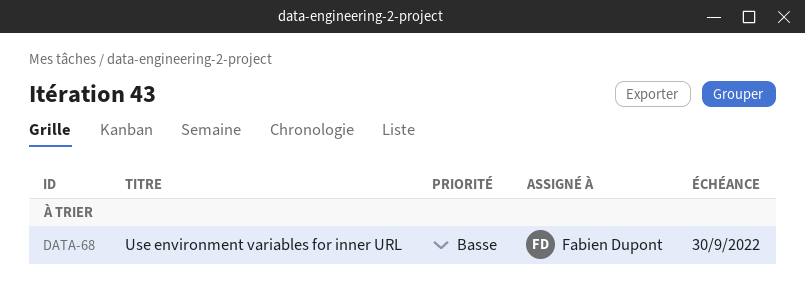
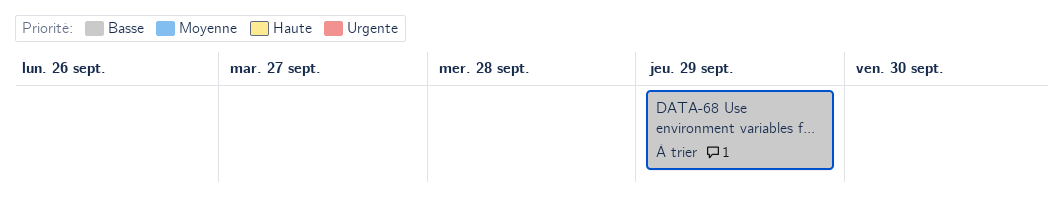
DATA-68, due: Sep 30 -> Sep 29

